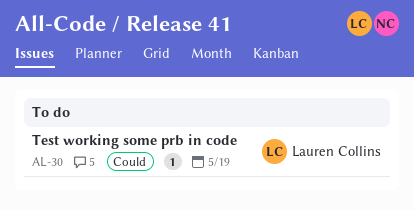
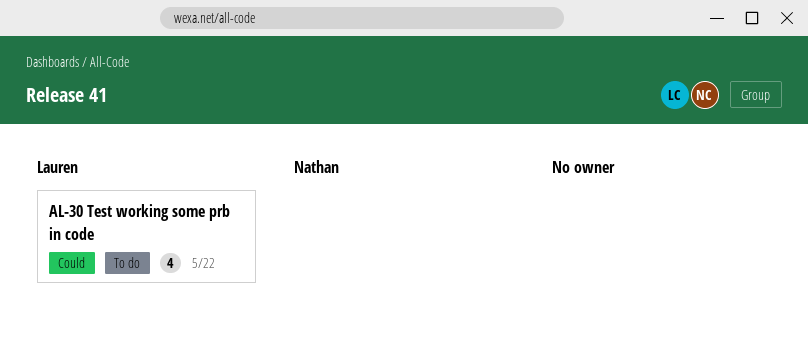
AL-30, estimate: 1 -> 4
AL-30, due: May 19 -> May 22

